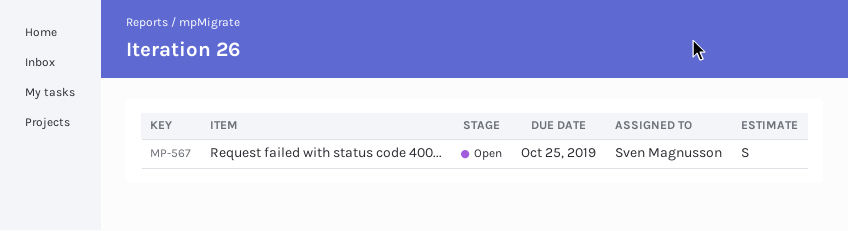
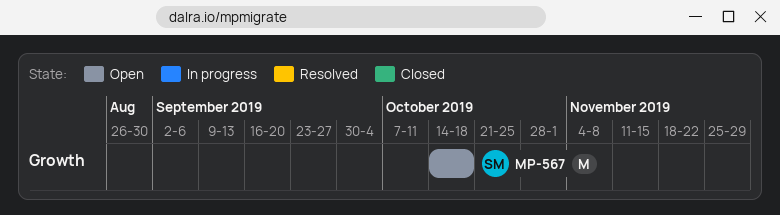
MP-567, estimate: S -> M
MP-567, due: Oct 25 -> Oct 18

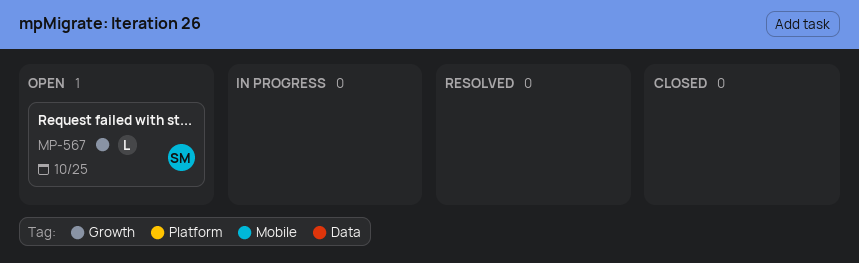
MP-567, estimate: M -> L
MP-567, due: Oct 18 -> Oct 25

